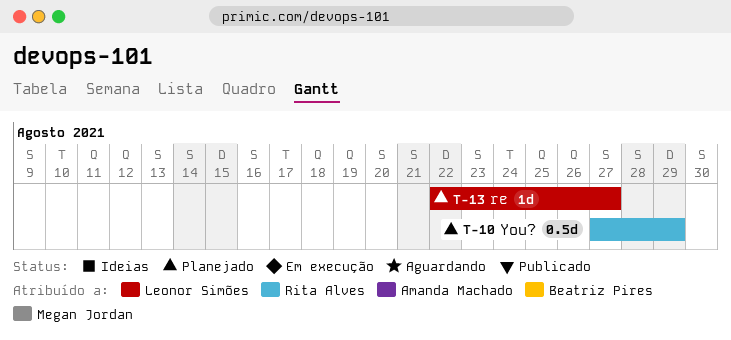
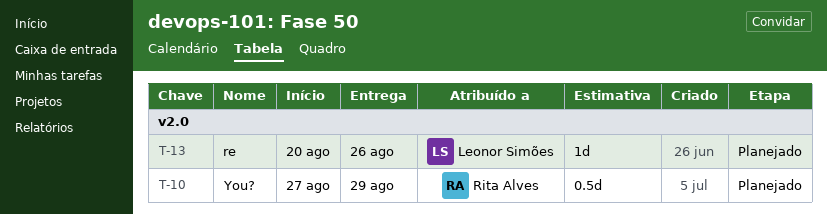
T-13, start: Aug 22 -> Aug 20
T-13, due: Aug 27 -> Aug 26

